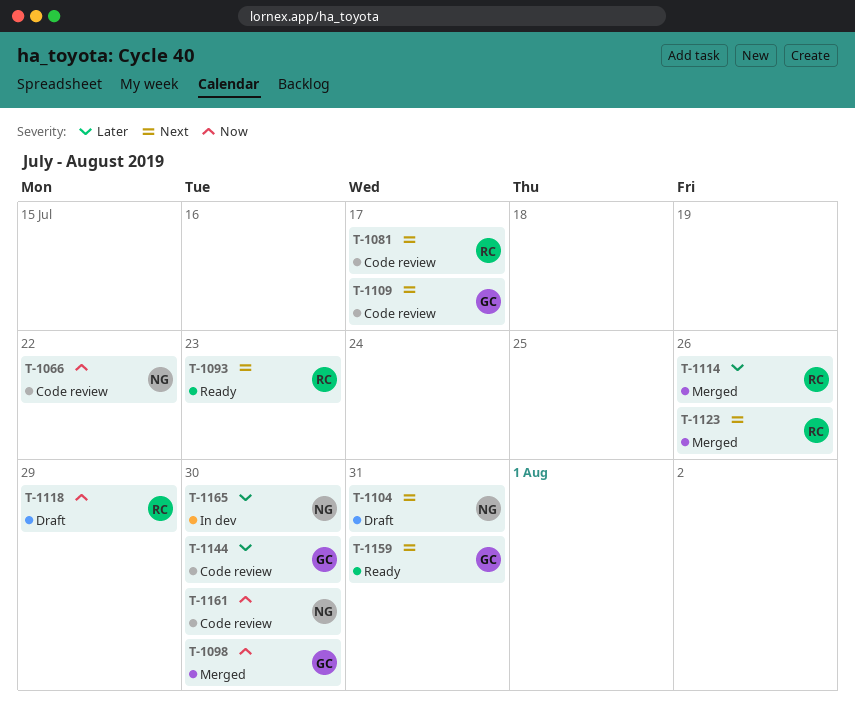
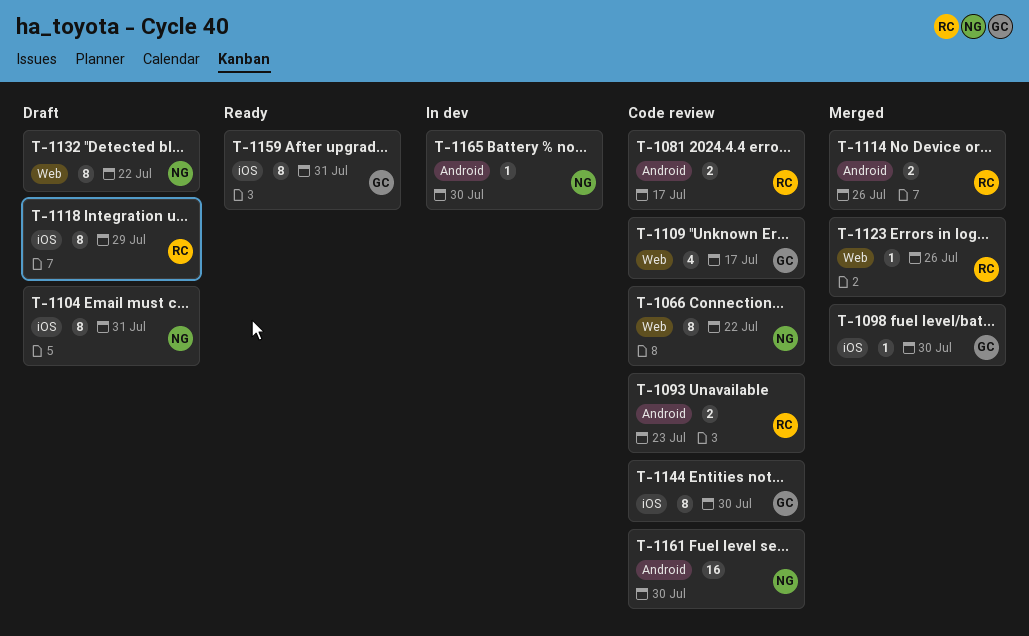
T-1093, status: Ready -> Code review
T-1132: none -> present

